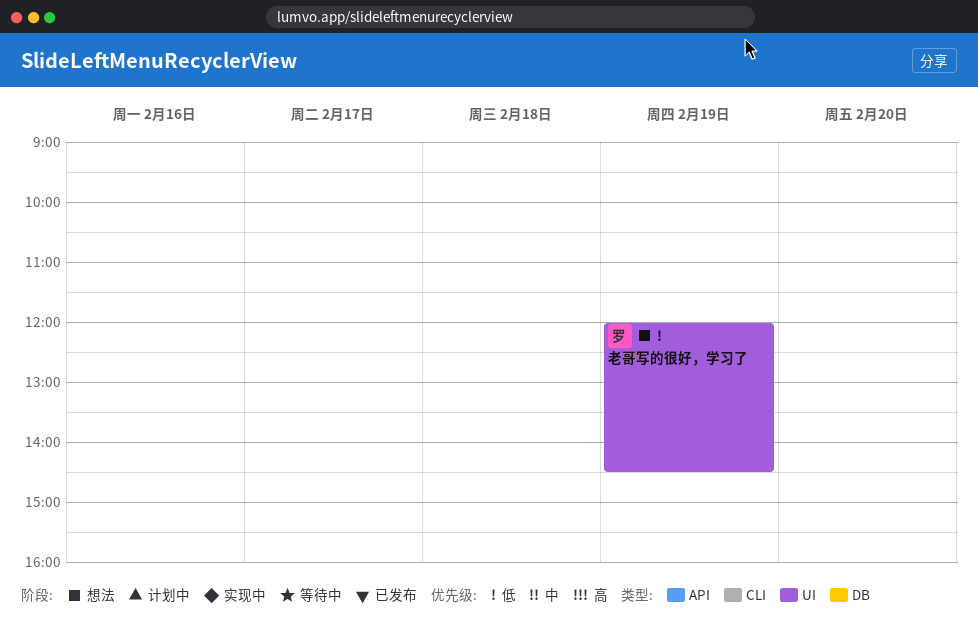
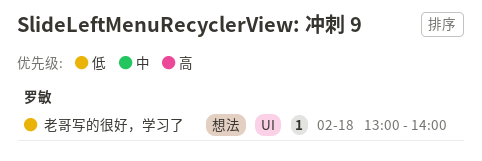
老哥写的很好，学习了, day: Feb 19 -> Feb 18
老哥写的很好，学习了, begins: 12:00 -> 13:00
老哥写的很好，学习了, ends: 14:30 -> 14:00

